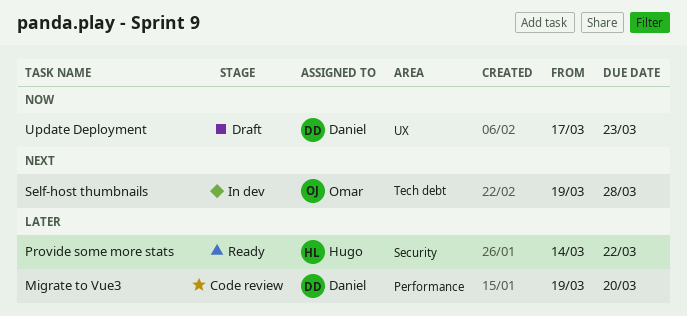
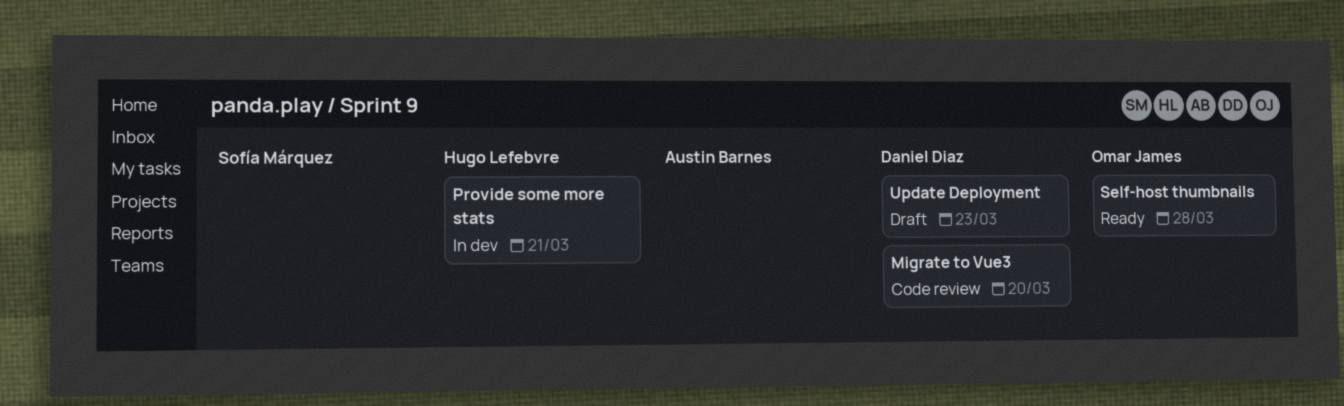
Provide some more stats, status: Ready -> In dev
Provide some more stats, due: Mar 22 -> Mar 21
Self-host thumbnails, status: In dev -> Ready

